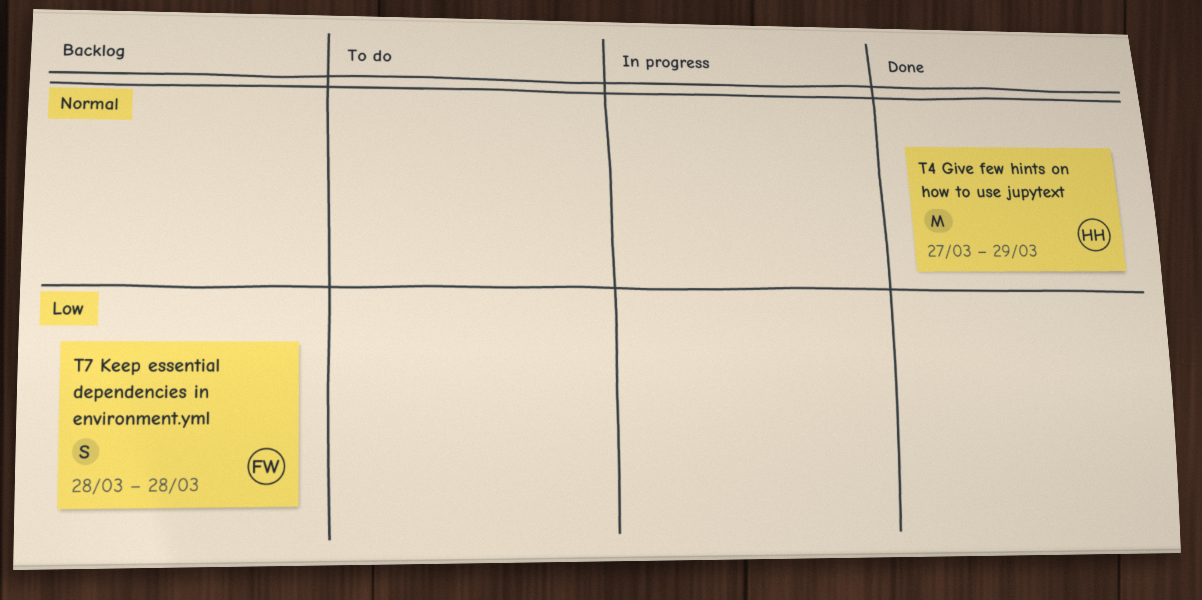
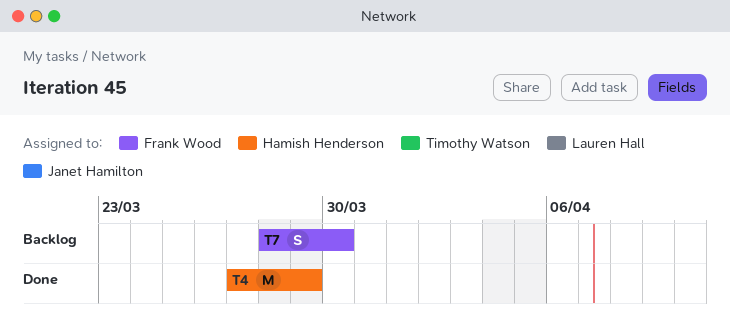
T7, due: Mar 28 -> Mar 30

